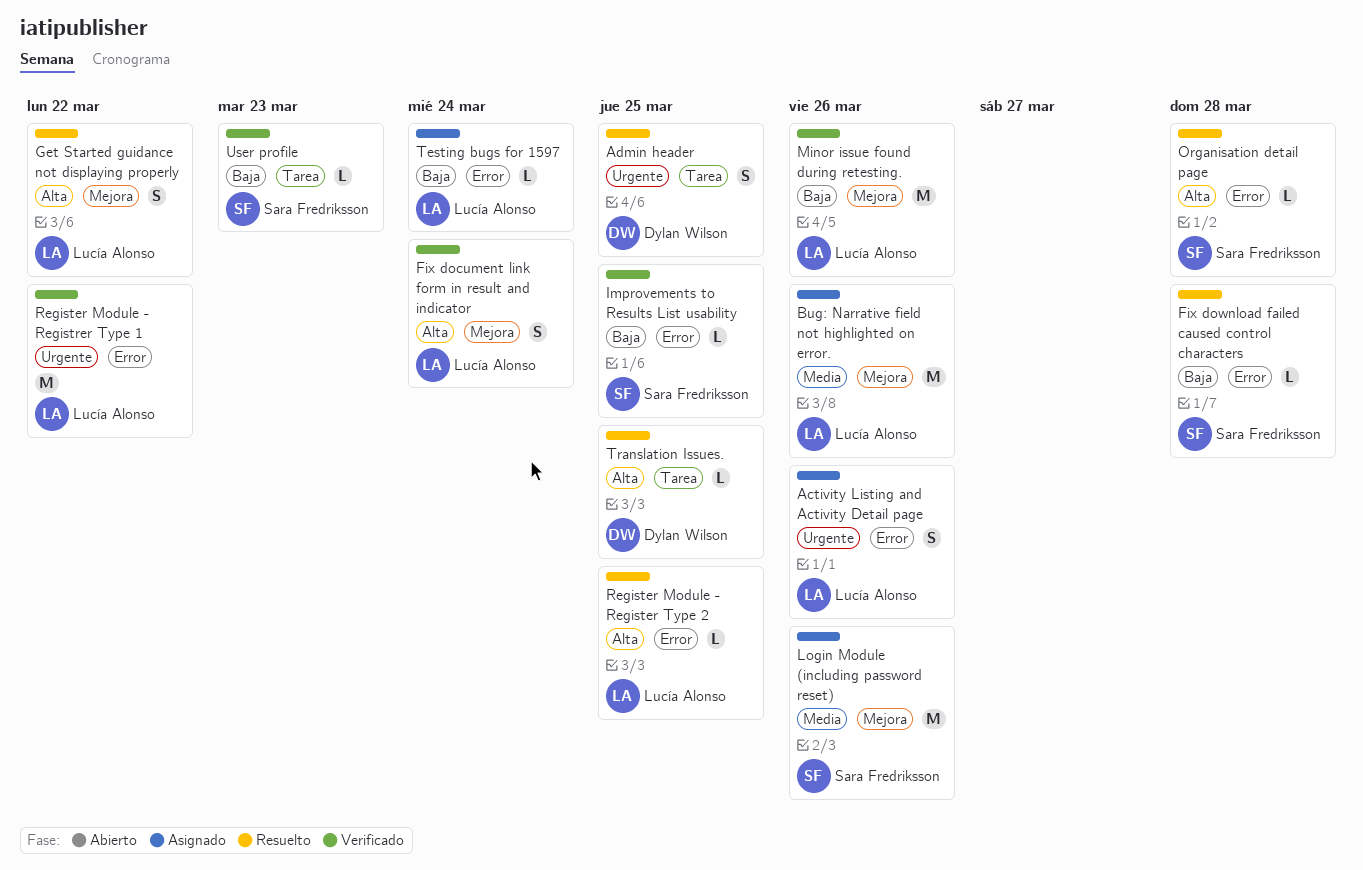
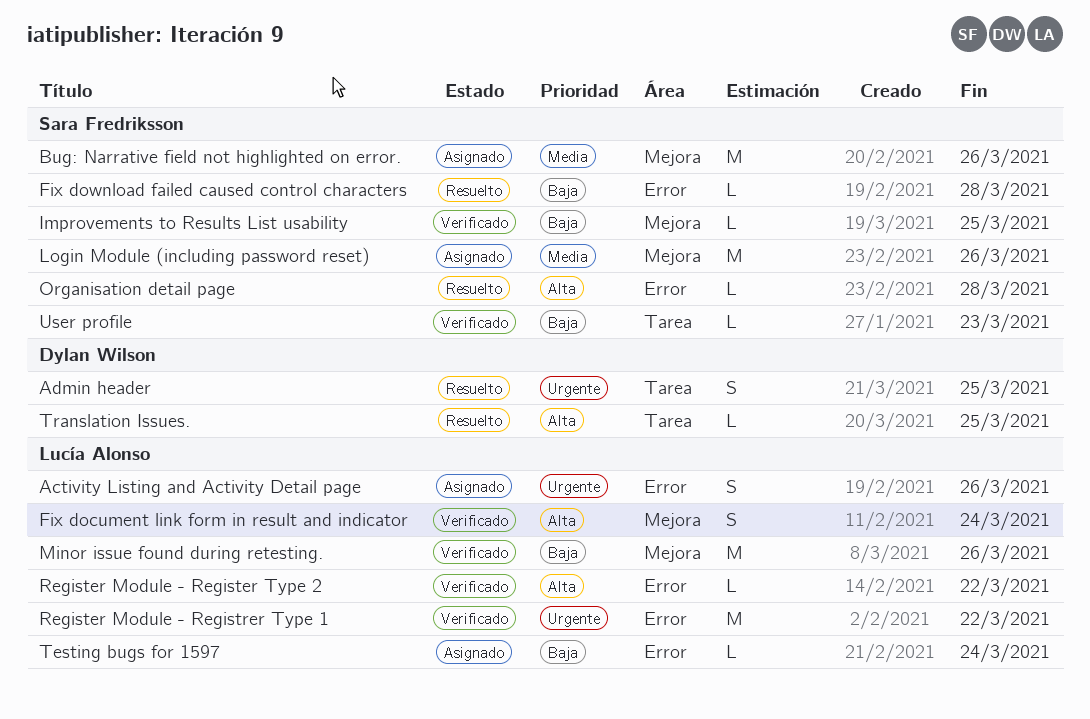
Bug: Narrative field not highlighted on error., owner: Lucía Alonso -> Sara Fredriksson
Get Started guidance not displaying properly: present -> none
Improvements to Results List usability, label: Error -> Mejora
Register Module - Register Type 2, status: Resuelto -> Verificado
Register Module - Register Type 2, due: Mar 25 -> Mar 22

